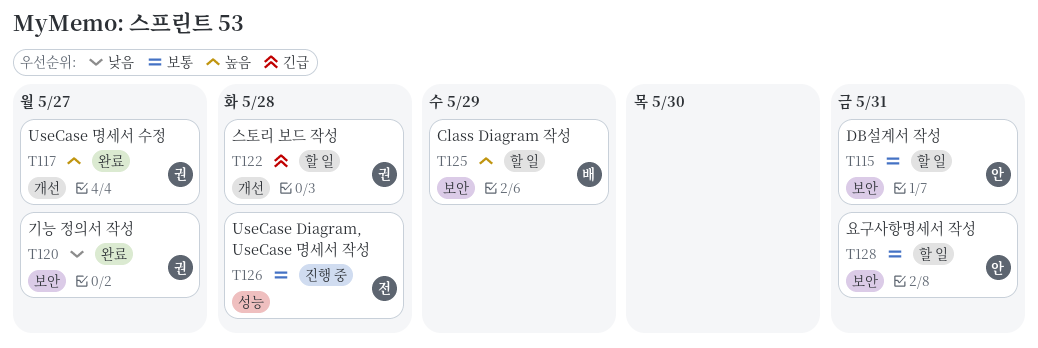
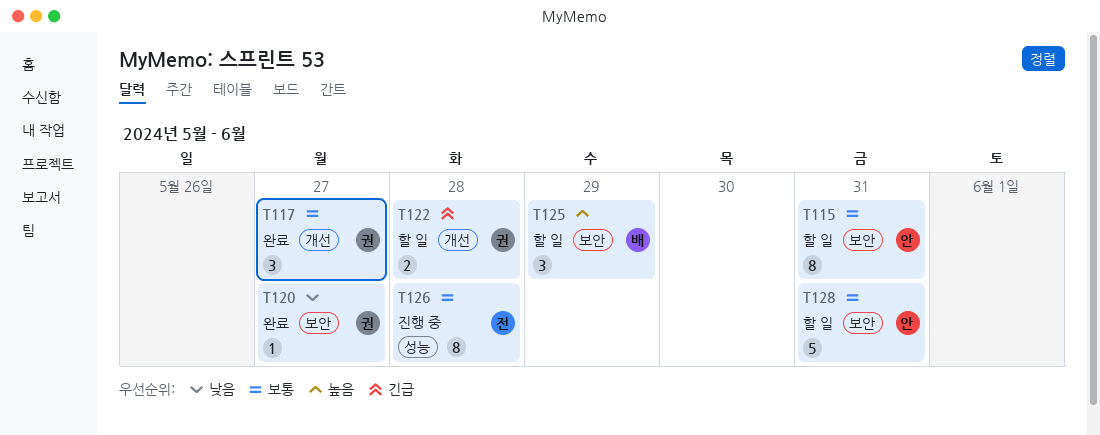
T117, priority: 높음 -> 보통

